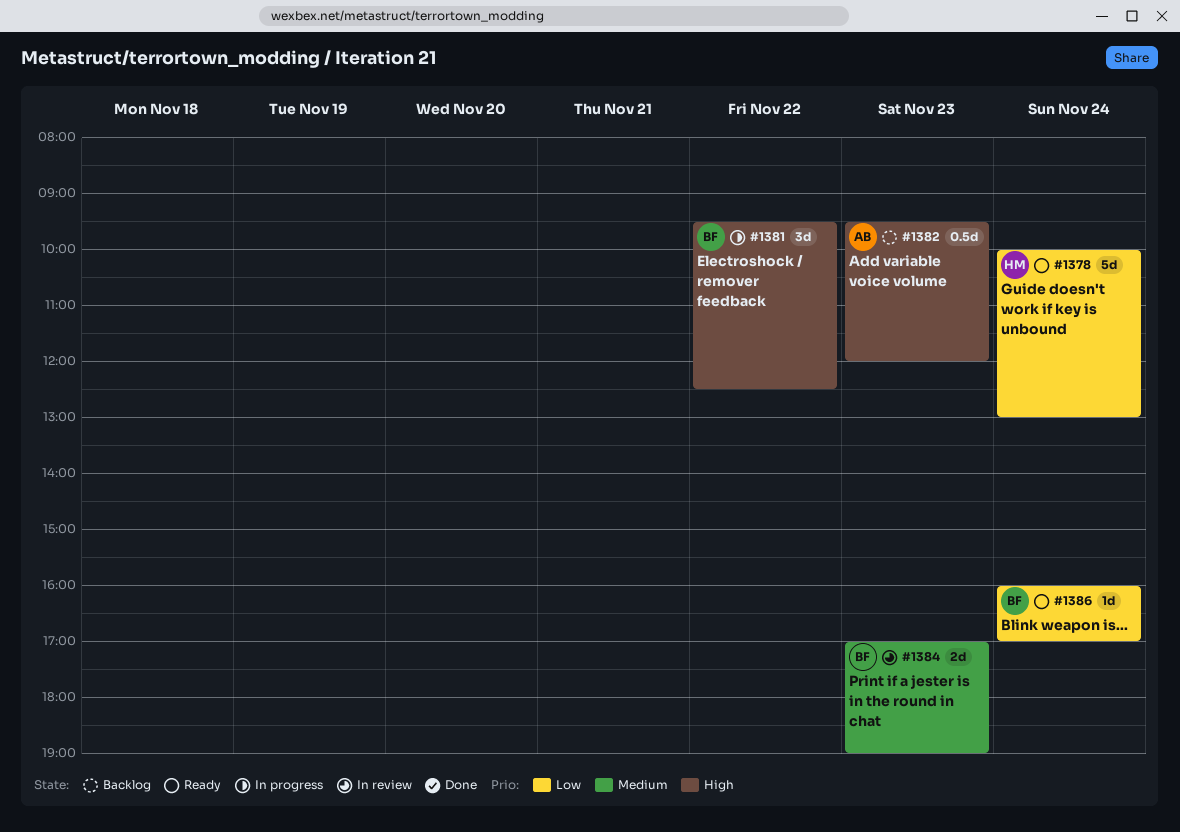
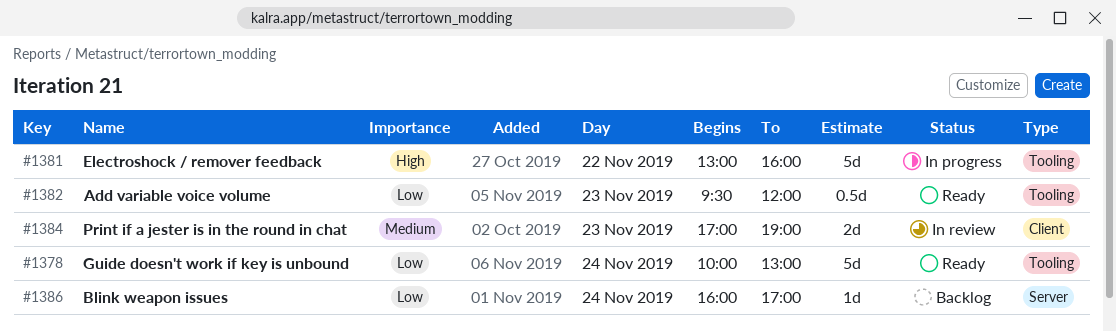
#1381, estimate: 3d -> 5d
#1381, begins: 09:30 -> 13:00
#1381, ends: 12:30 -> 16:00
#1382, status: Backlog -> Ready
#1382, priority: High -> Low
#1386, status: Ready -> Backlog

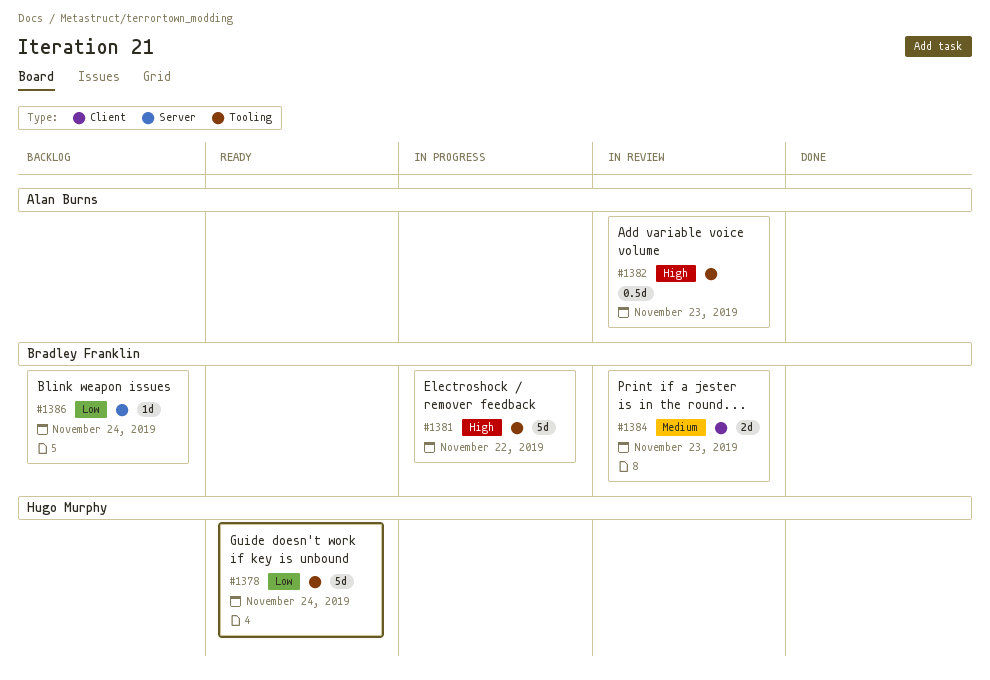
#1382, status: Ready -> In review
#1382, priority: Low -> High

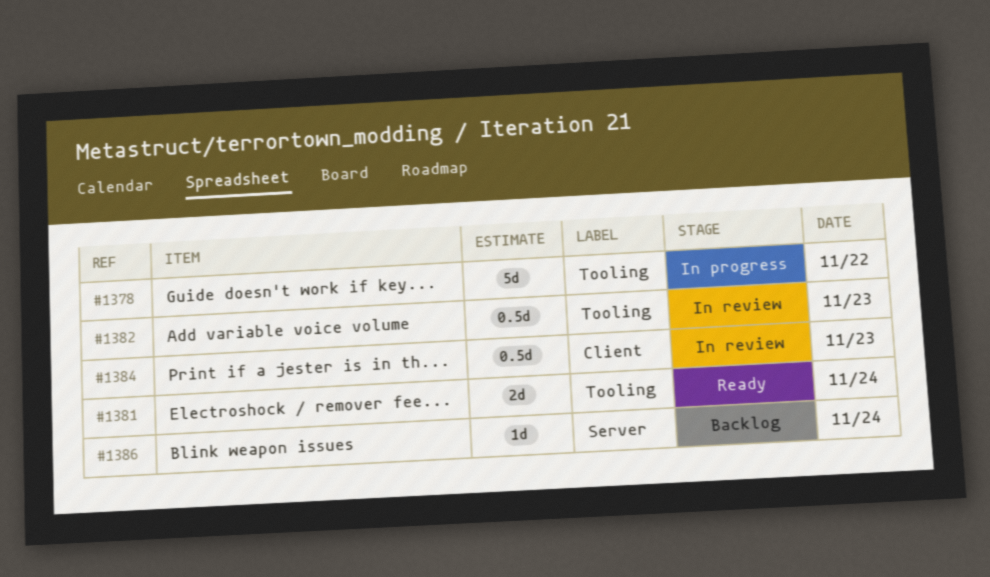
#1378, status: Ready -> In progress
#1378, day: Nov 24 -> Nov 22
#1381, status: In progress -> Ready
#1381, estimate: 5d -> 2d
#1381, day: Nov 22 -> Nov 24
#1384, estimate: 2d -> 0.5d

